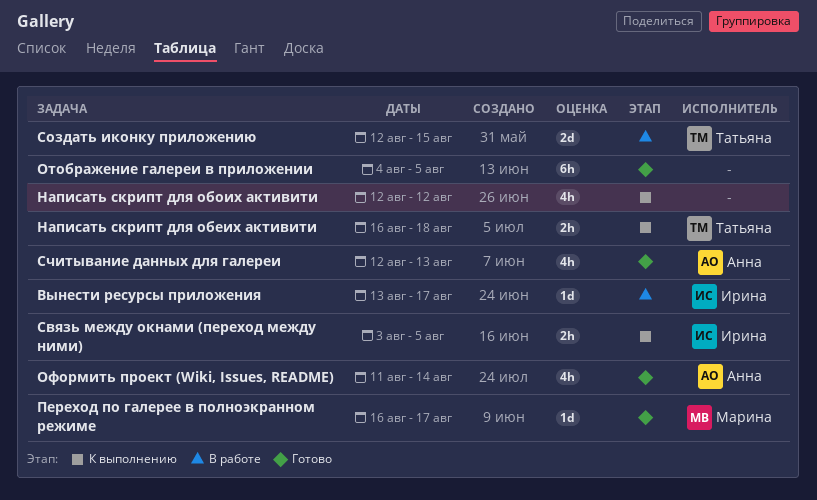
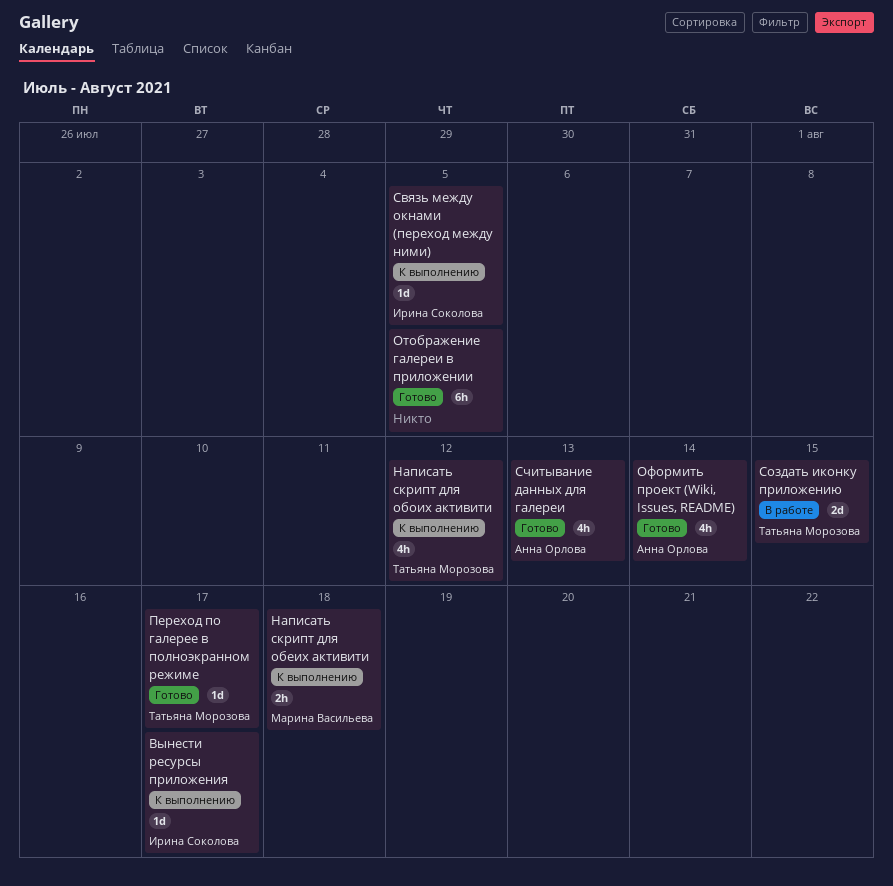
Вынести ресурсы приложения, status: В работе -> К выполнению
Написать скрипт для обеих активити, owner: Татьяна Морозова -> Марина Васильева
Написать скрипт для обоих активити, owner: none -> Татьяна Морозова
Переход по галерее в полноэкранном режиме, owner: Марина Васильева -> Татьяна Морозова
Связь между окнами (переход между ними), estimate: 2h -> 1d

